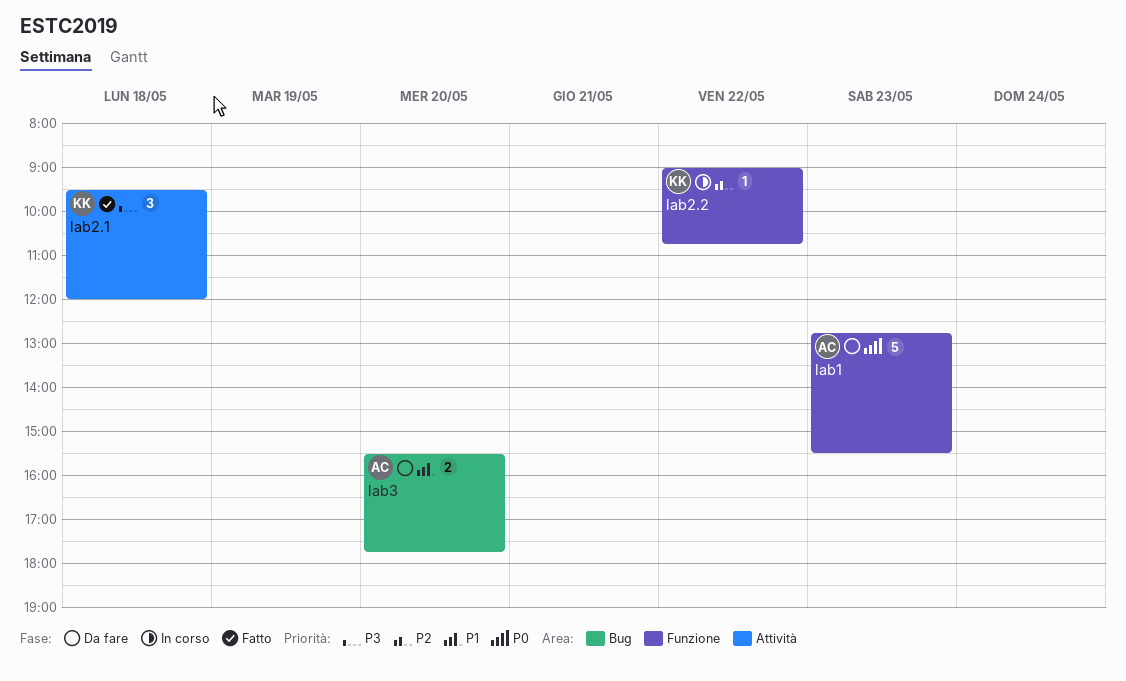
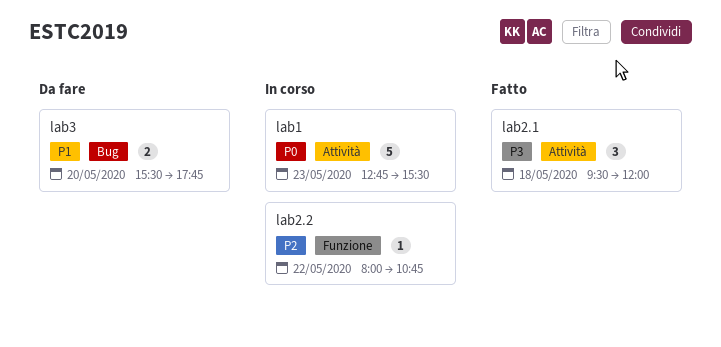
lab1, status: Da fare -> In corso
lab1, label: Funzione -> Attività
lab2.2, begins: 09:00 -> 08:00

